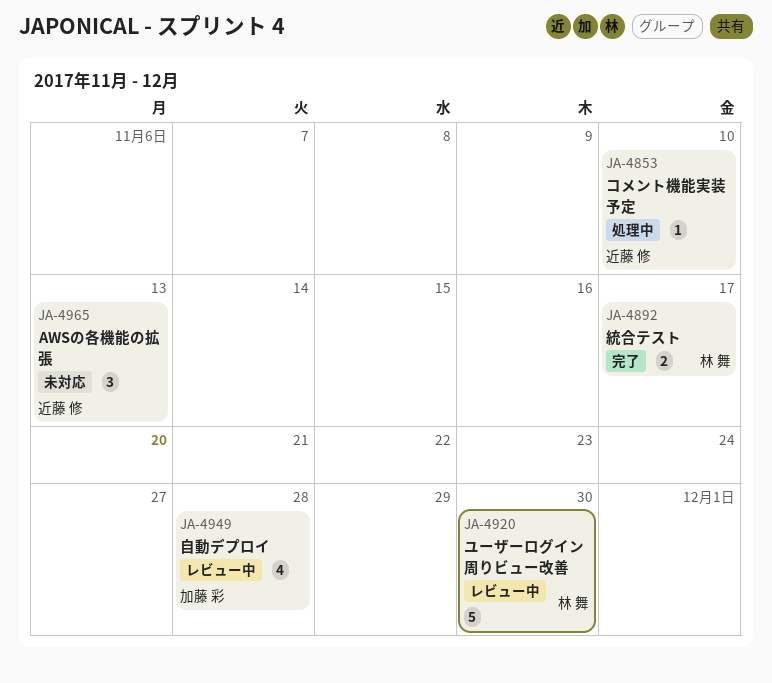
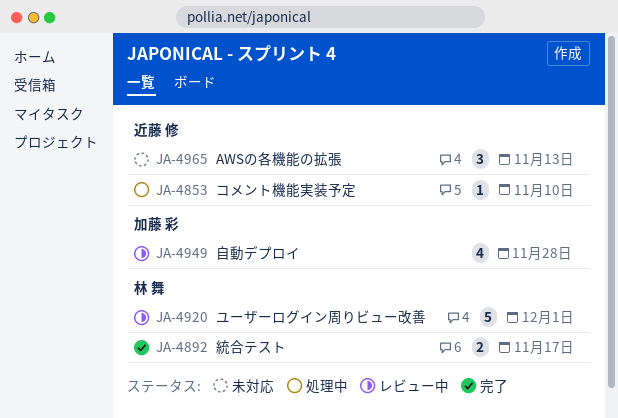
JA-4920, due: Nov 30 -> Dec 1

